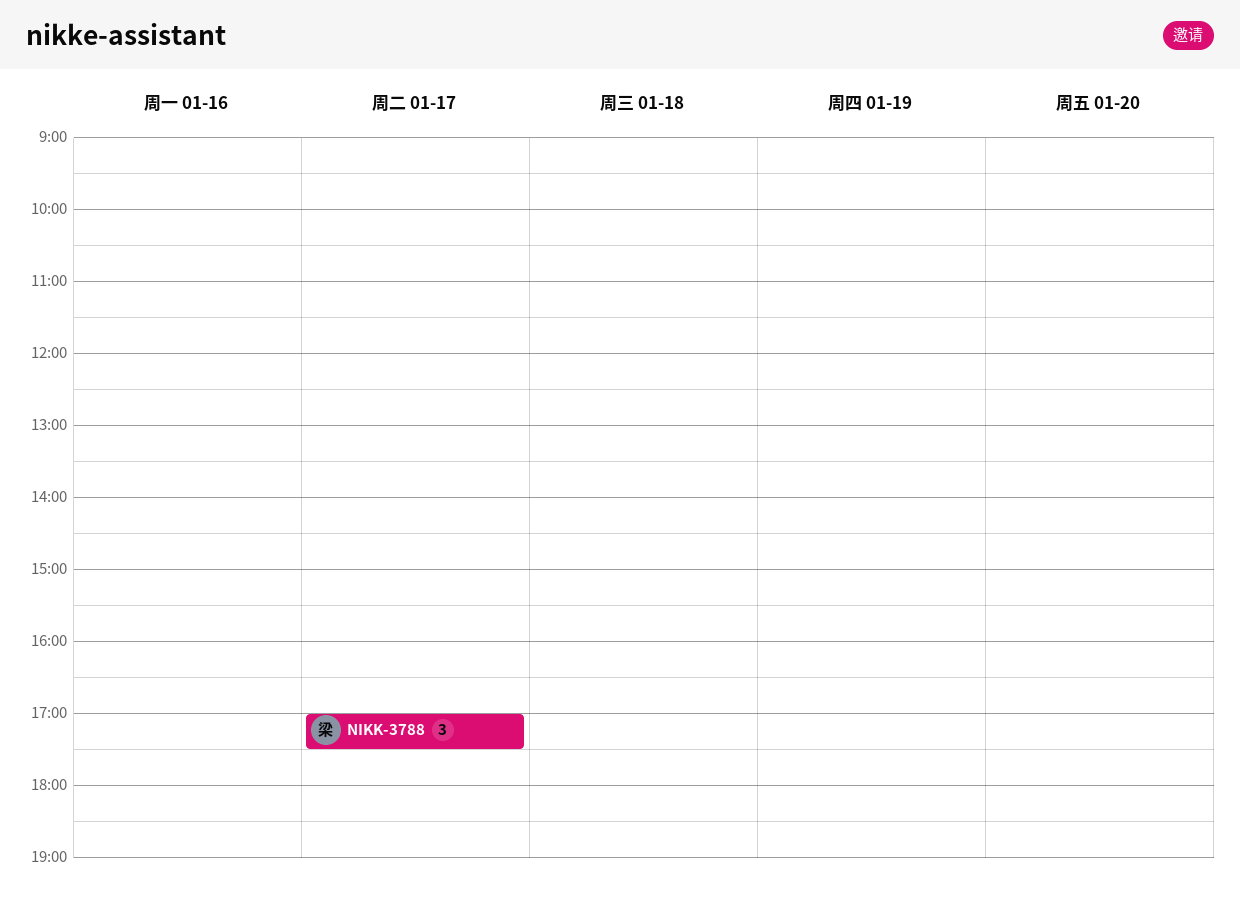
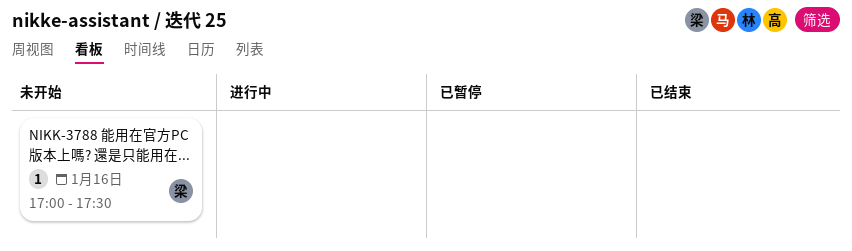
NIKK-3788, estimate: 3 -> 1
NIKK-3788, day: Jan 17 -> Jan 16

